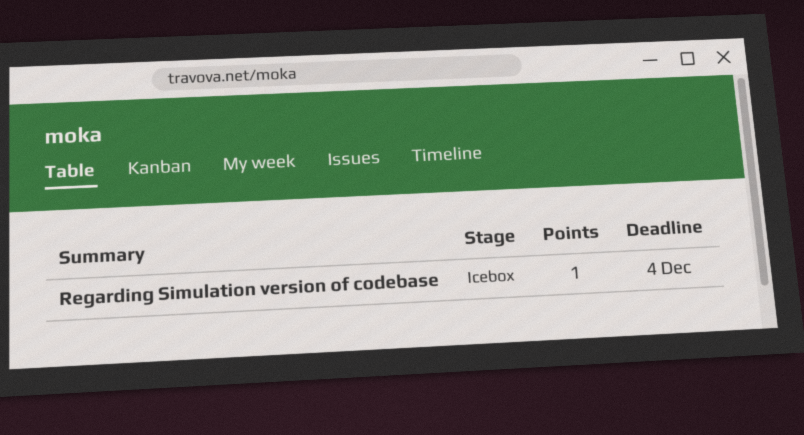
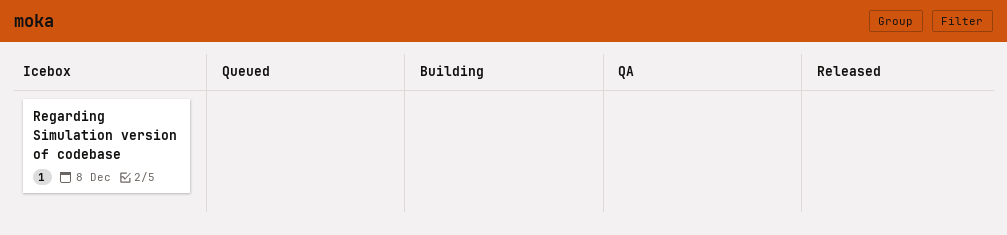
Regarding Simulation version of codebase, due: Dec 4 -> Dec 8

